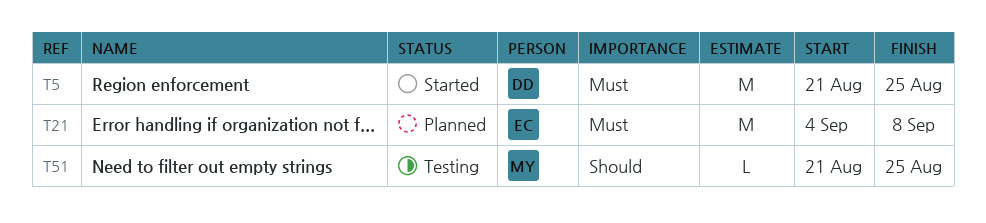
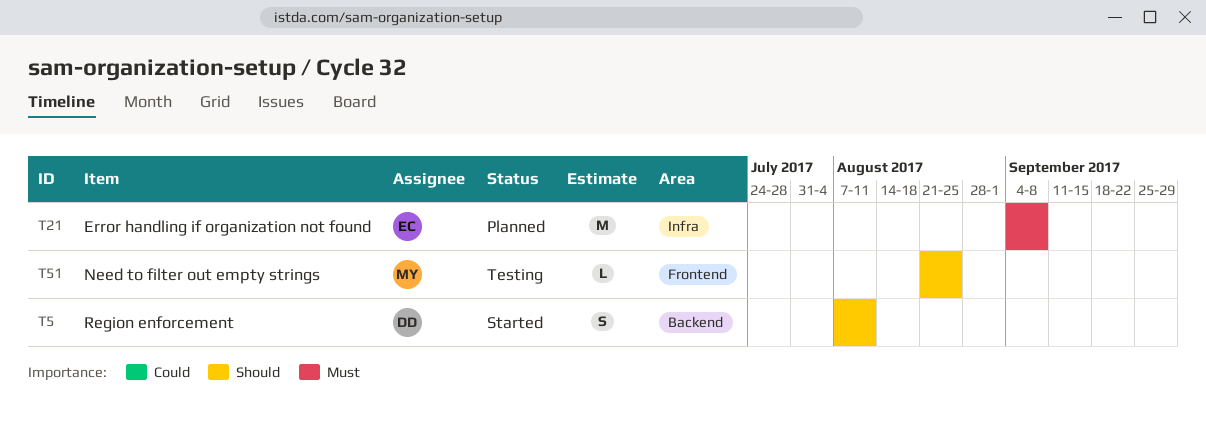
T5, priority: Must -> Should
T5, estimate: M -> S
T5, start: Aug 21 -> Aug 7
T5, due: Aug 25 -> Aug 11

